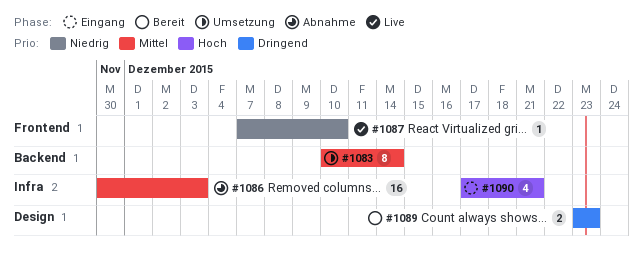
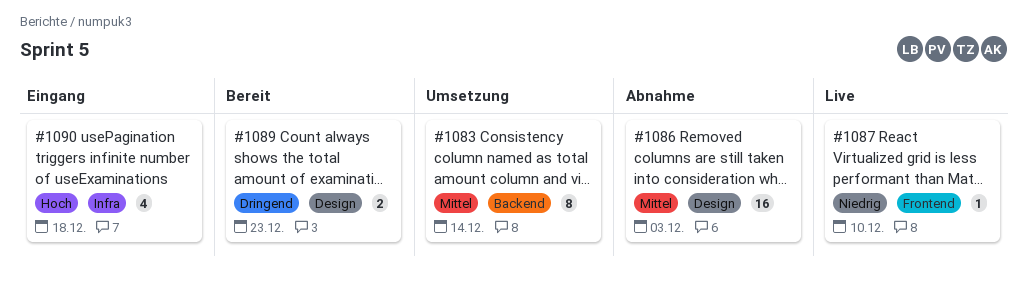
#1086, label: Infra -> Design
#1090, due: Dec 21 -> Dec 18

